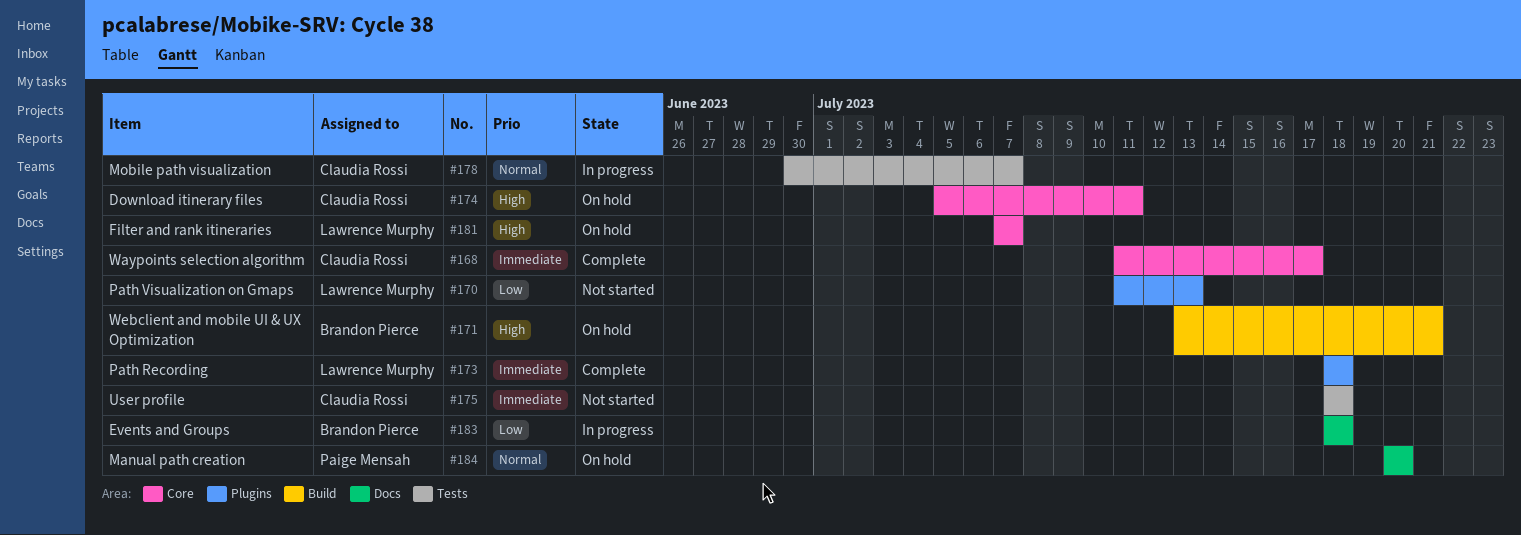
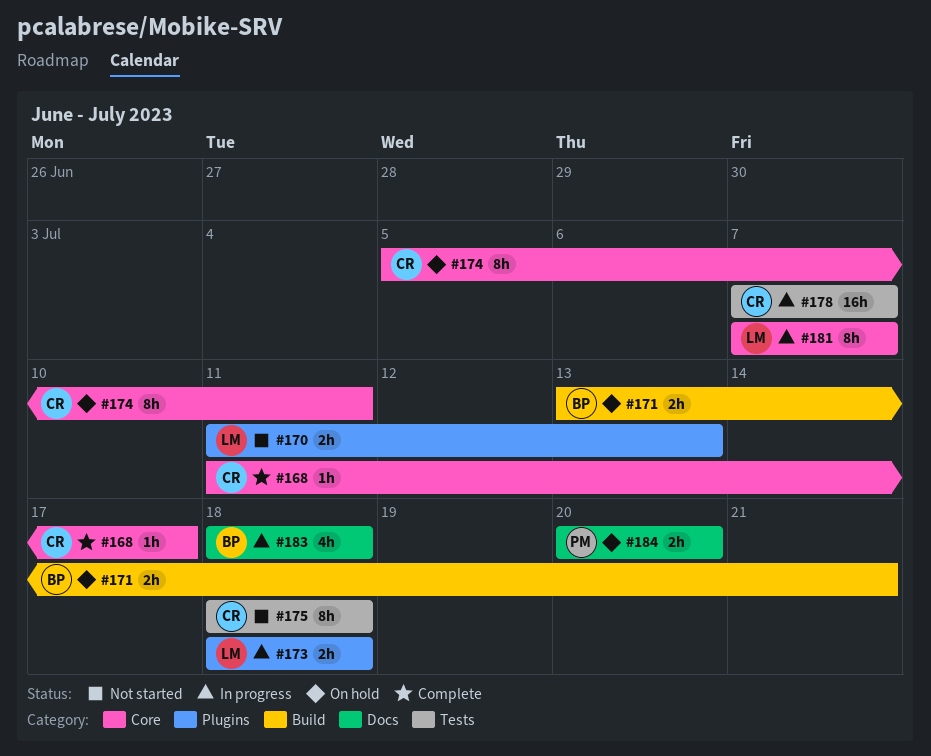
#173, status: Complete -> In progress
#178, start: Jun 30 -> Jul 7
#181, status: On hold -> In progress

